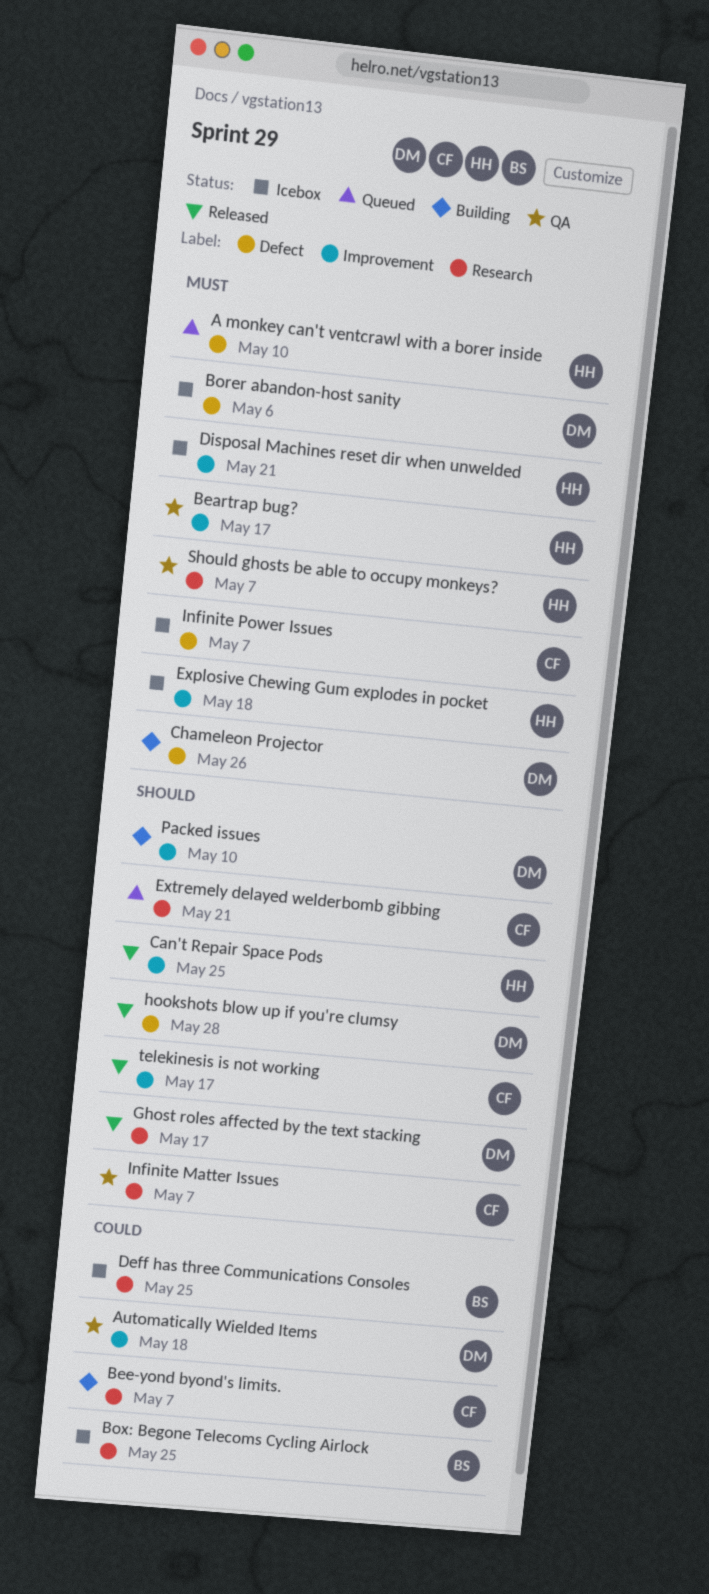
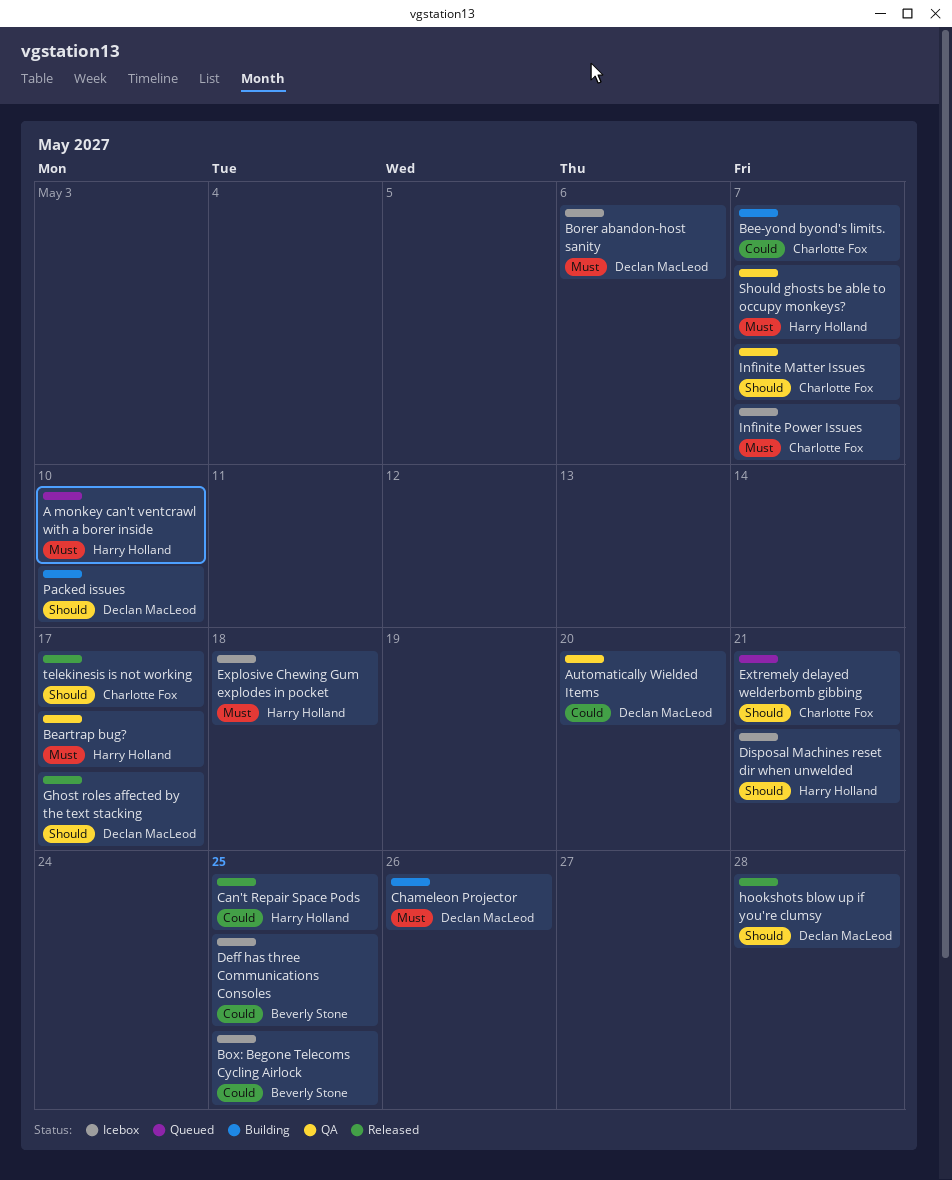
Automatically Wielded Items, due: May 18 -> May 20
Can't Repair Space Pods, priority: Should -> Could
Disposal Machines reset dir when unwelded, priority: Must -> Should

